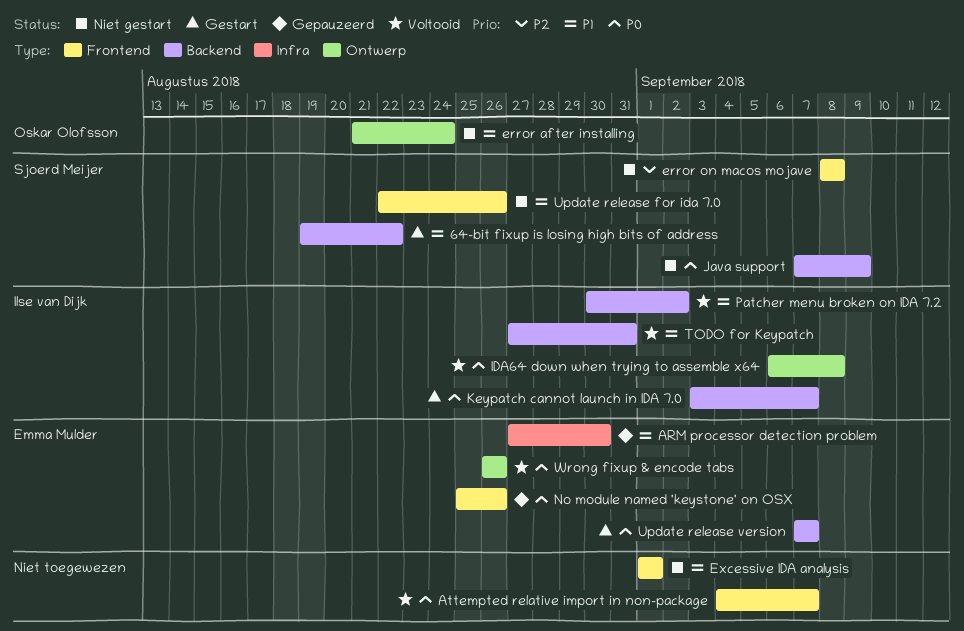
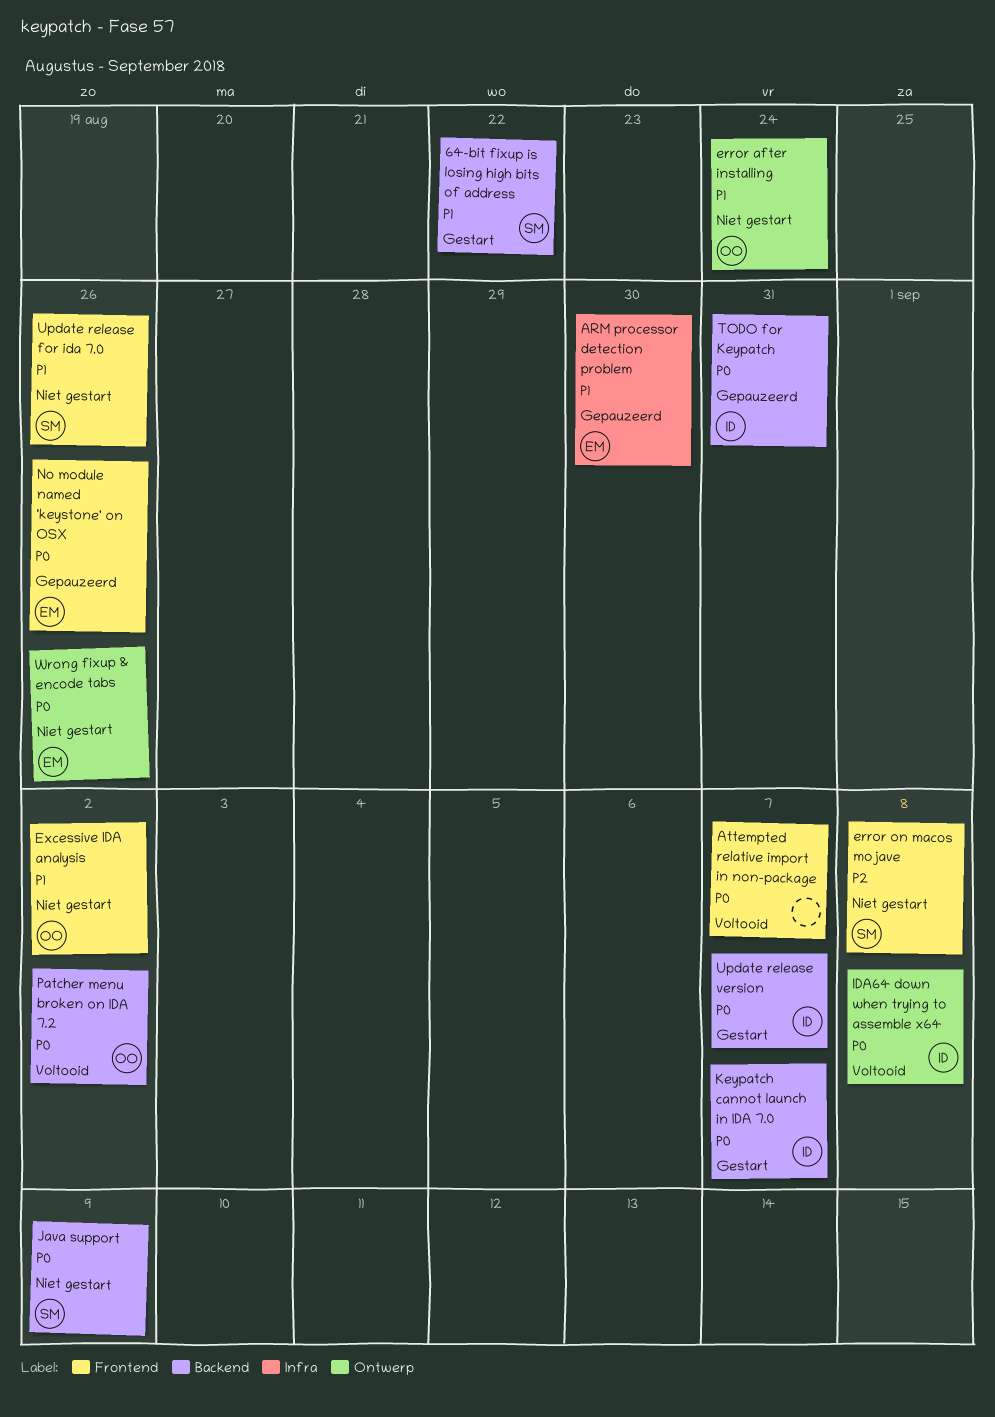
Excessive IDA analysis, owner: none -> Oskar Olofsson
Excessive IDA analysis, due: Sep 1 -> Sep 2
Patcher menu broken on IDA 7.2, owner: Ilse van Dijk -> Oskar Olofsson
Patcher menu broken on IDA 7.2, priority: P1 -> P0
TODO for Keypatch, status: Voltooid -> Gepauzeerd
TODO for Keypatch, priority: P1 -> P0
Update release version, owner: Emma Mulder -> Ilse van Dijk
Wrong fixup & encode tabs, status: Voltooid -> Niet gestart

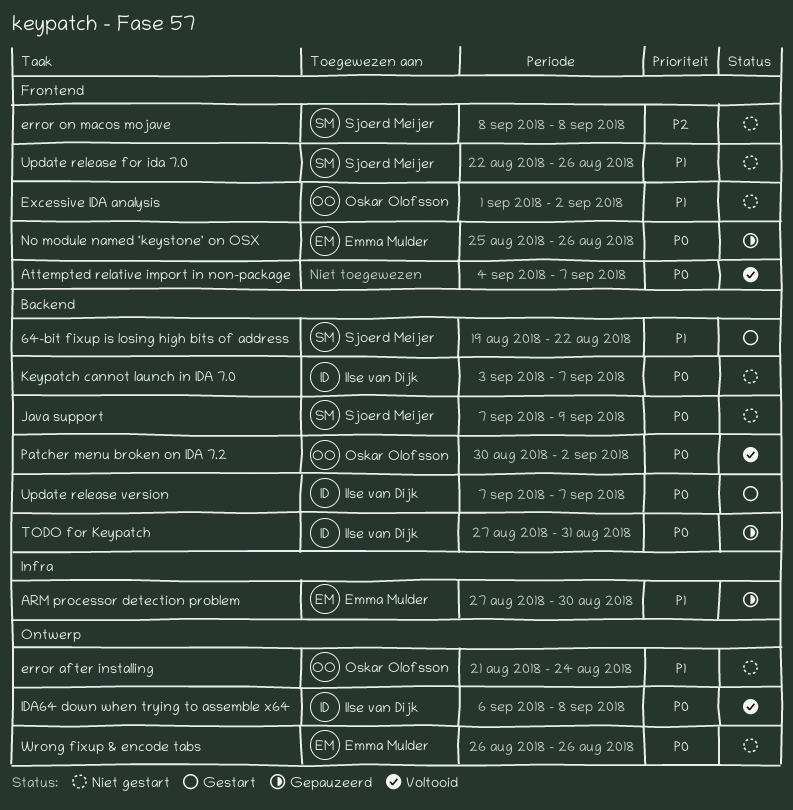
Keypatch cannot launch in IDA 7.0, status: Gestart -> Niet gestart

